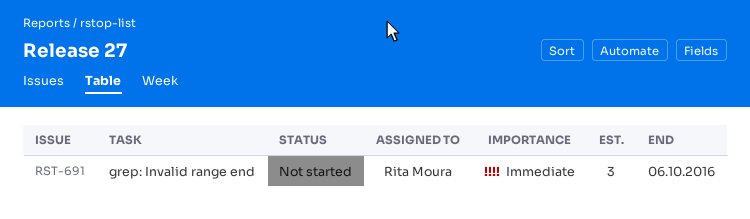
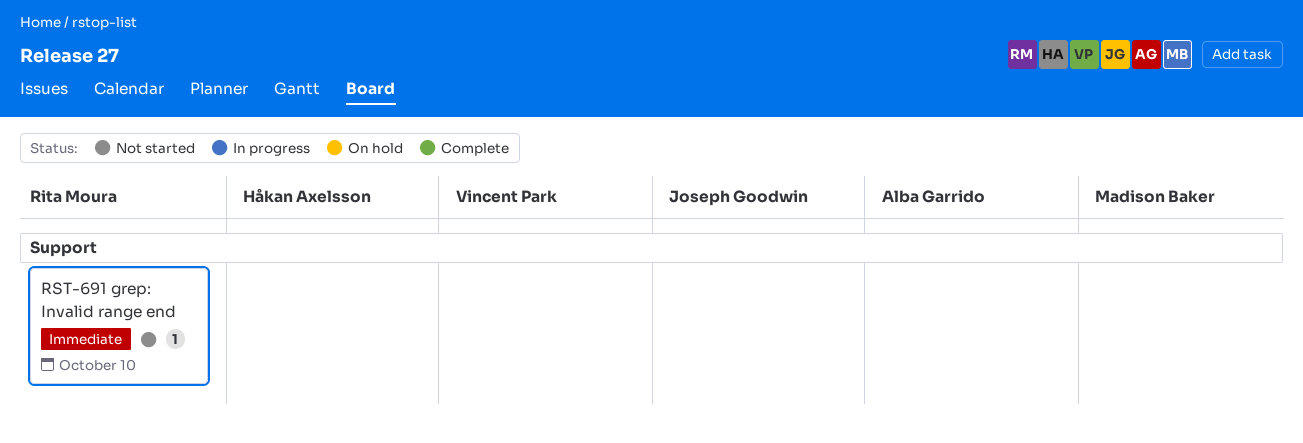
RST-691, estimate: 3 -> 1
RST-691, due: Oct 6 -> Oct 10

